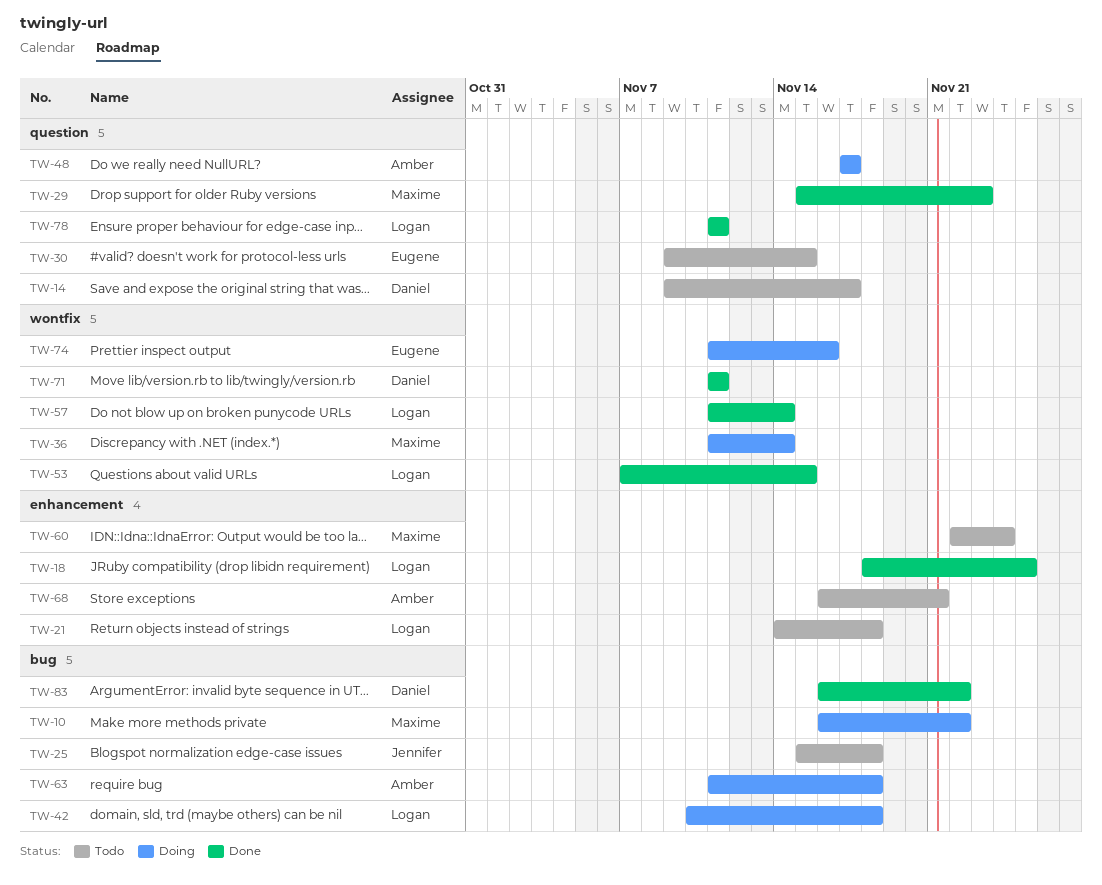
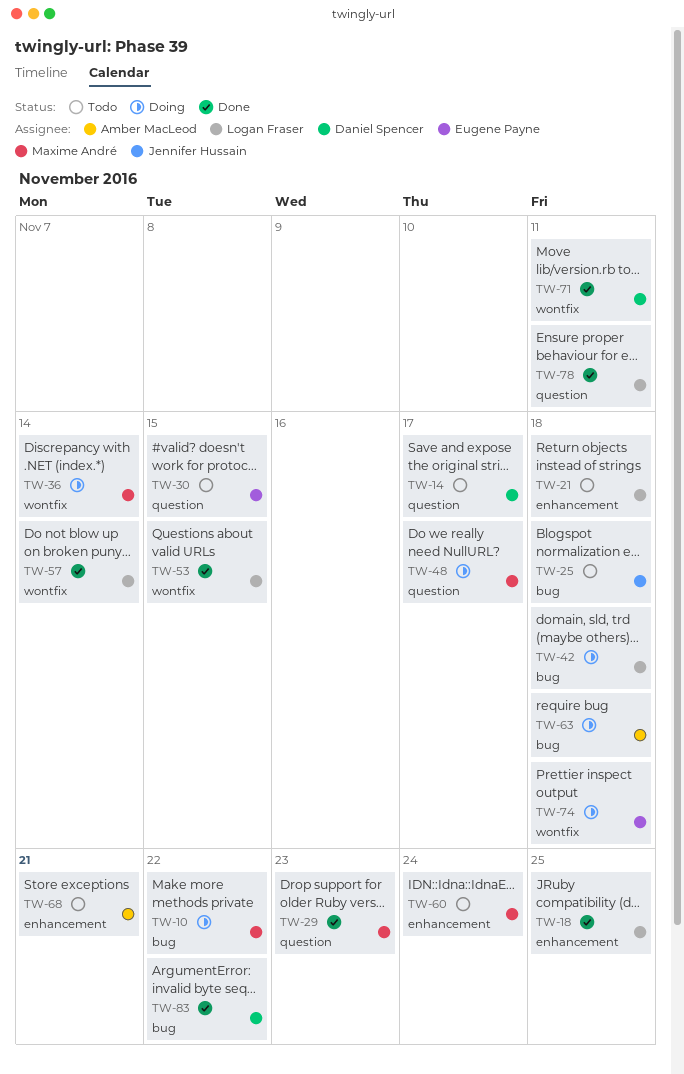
TW-48, owner: Amber MacLeod -> Maxime André
TW-74, due: Nov 16 -> Nov 18

